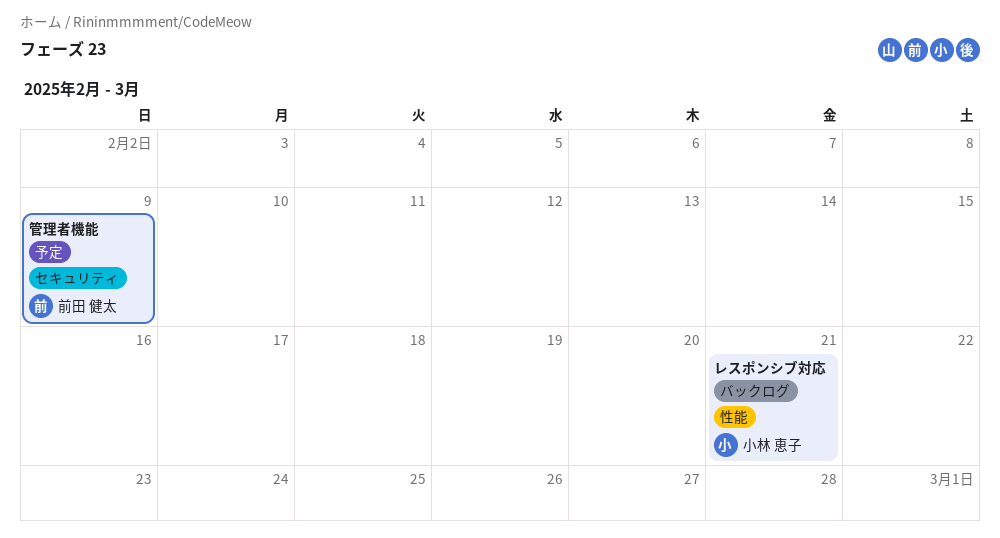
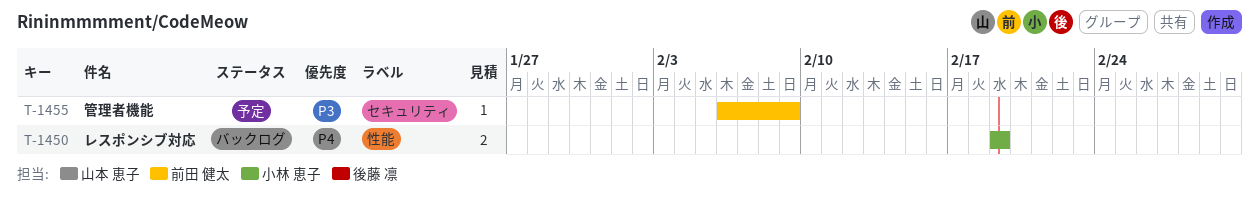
レスポンシブ対応, due: Feb 21 -> Feb 19

